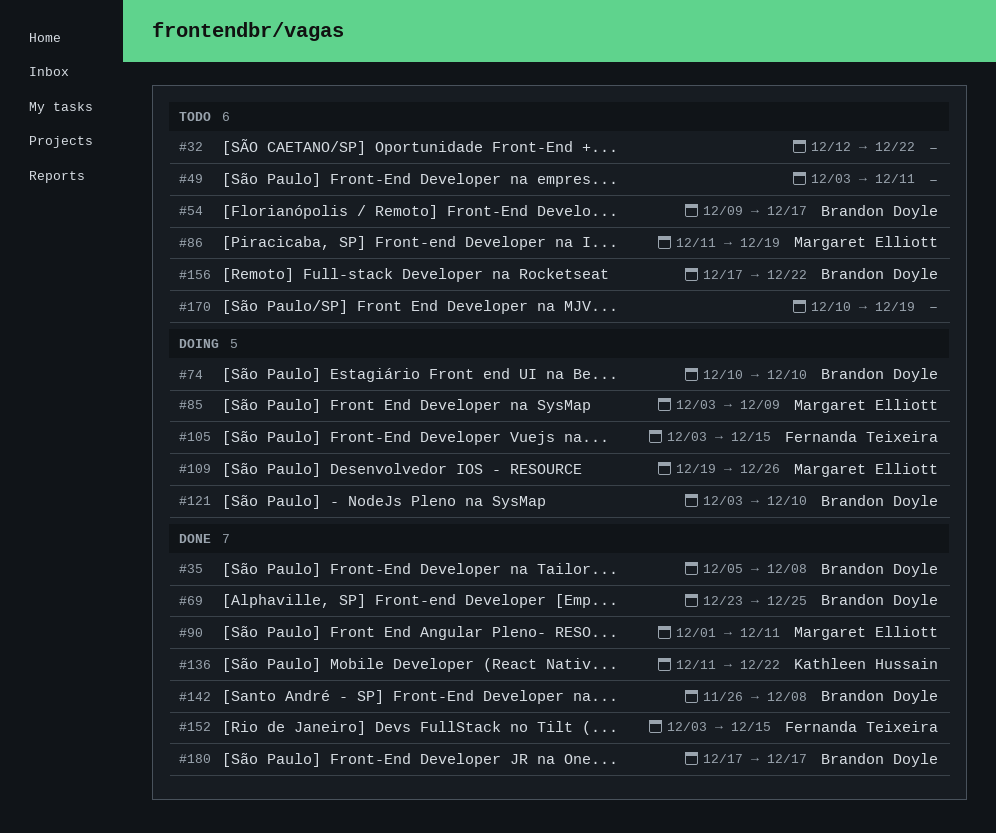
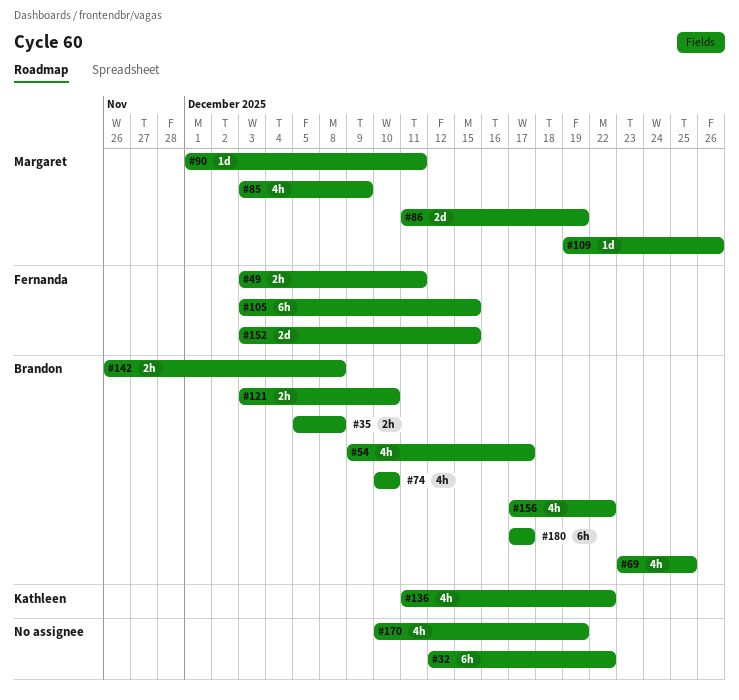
#49, owner: none -> Fernanda Teixeira

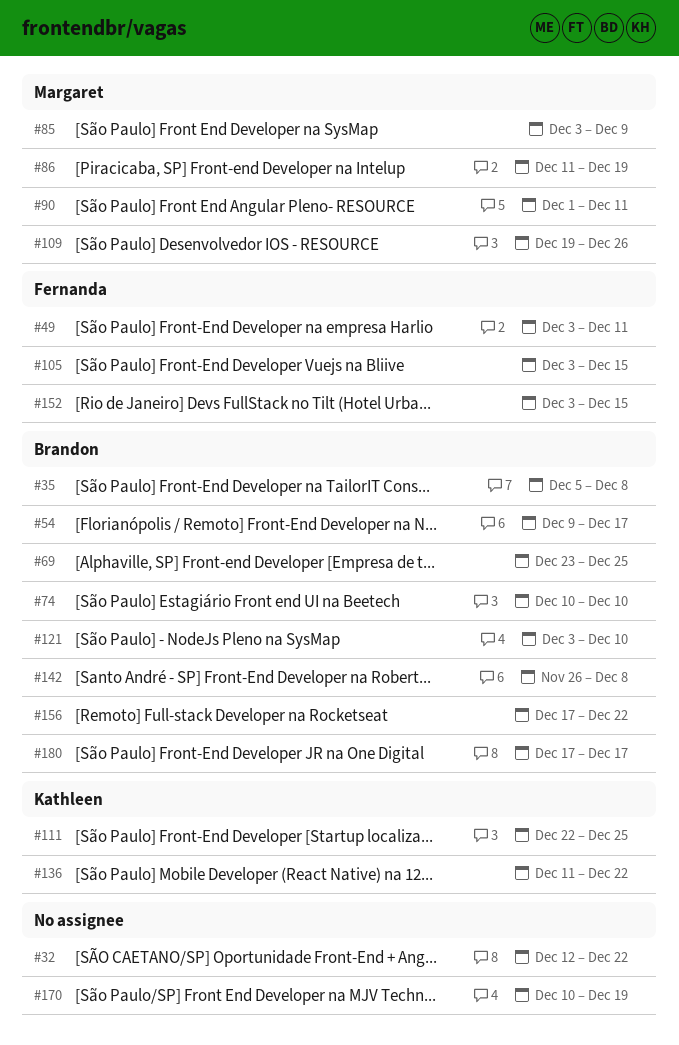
#111: none -> present

